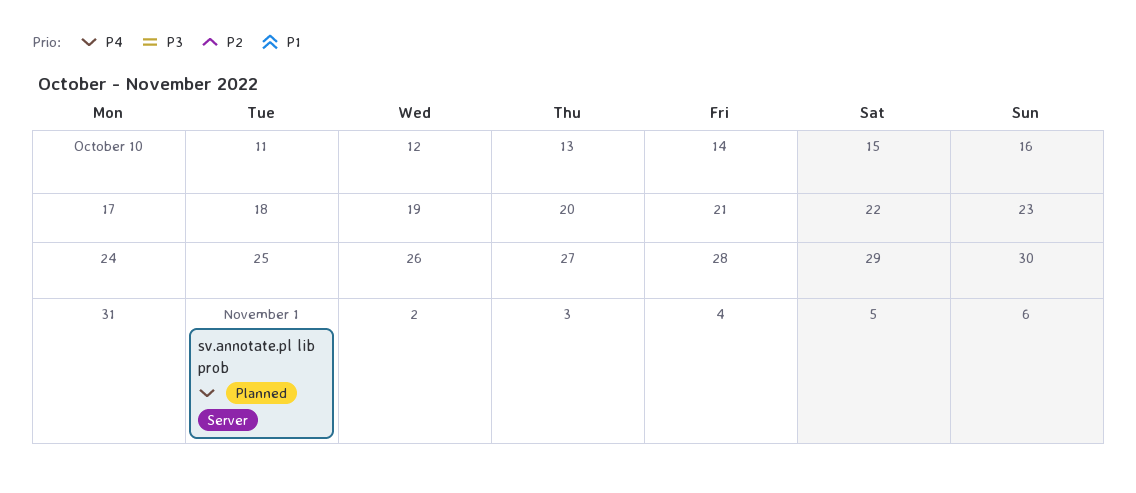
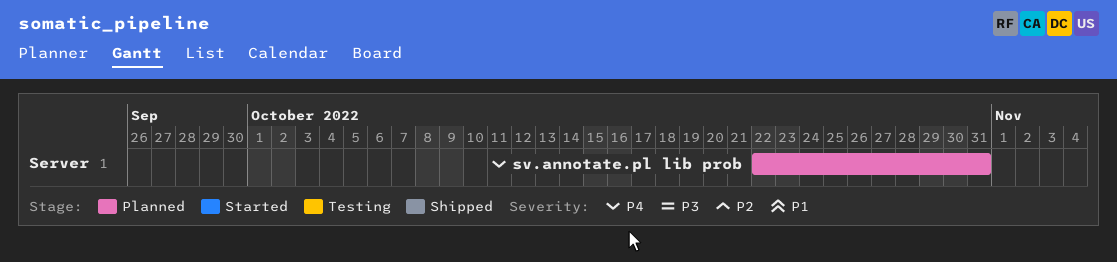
sv.annotate.pl lib prob, due: Nov 1 -> Oct 31

